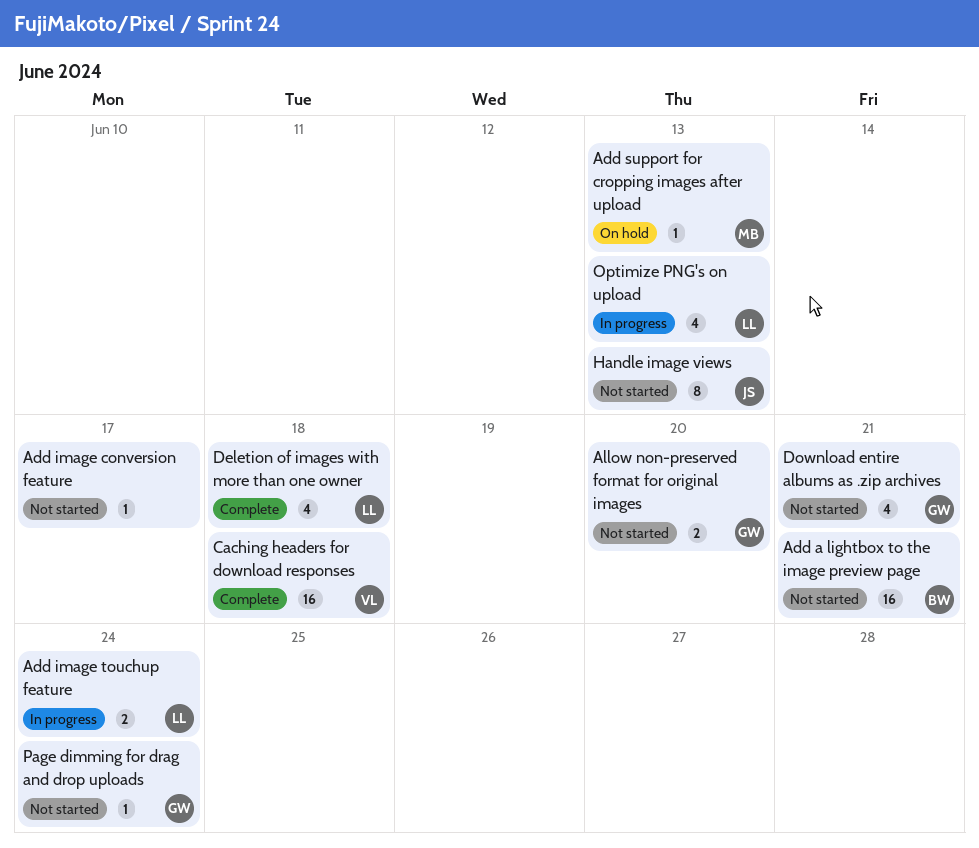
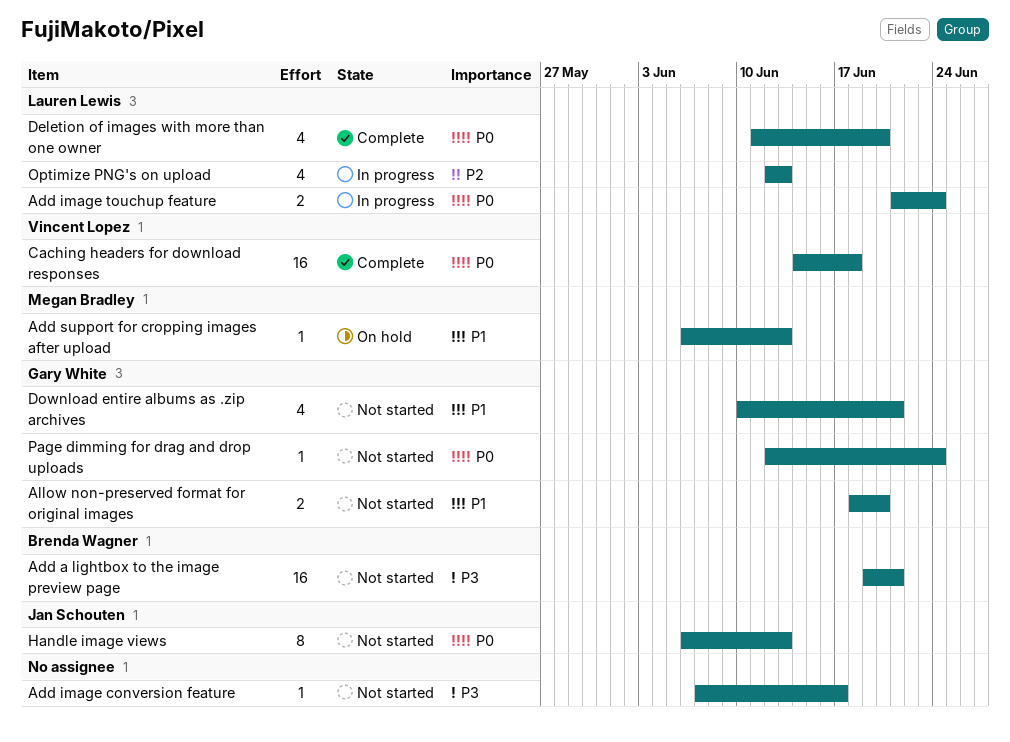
Deletion of images with more than one owner, due: Jun 18 -> Jun 20

